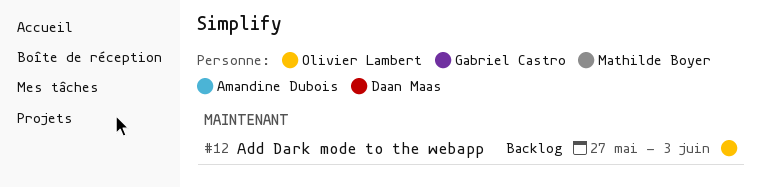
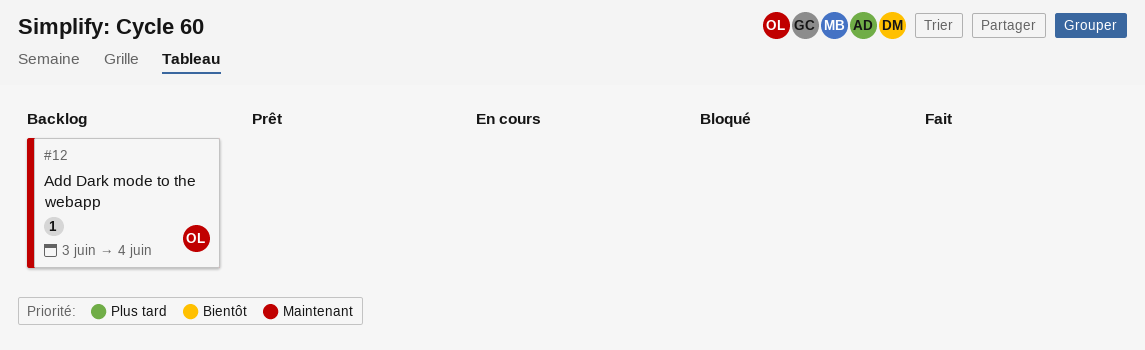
#12, start: May 27 -> Jun 3
#12, due: Jun 3 -> Jun 4

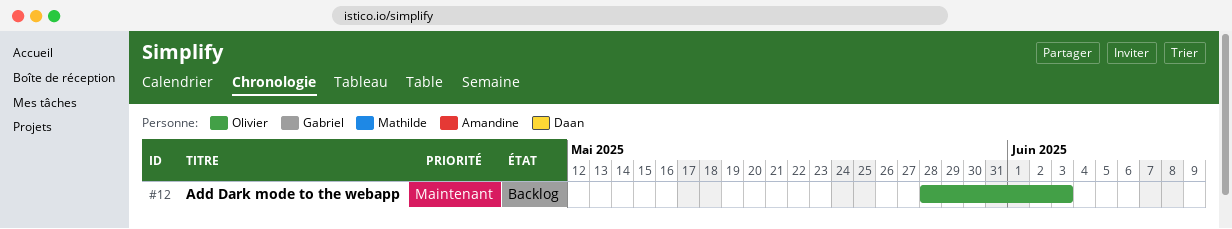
#12, start: Jun 3 -> May 28
#12, due: Jun 4 -> Jun 3

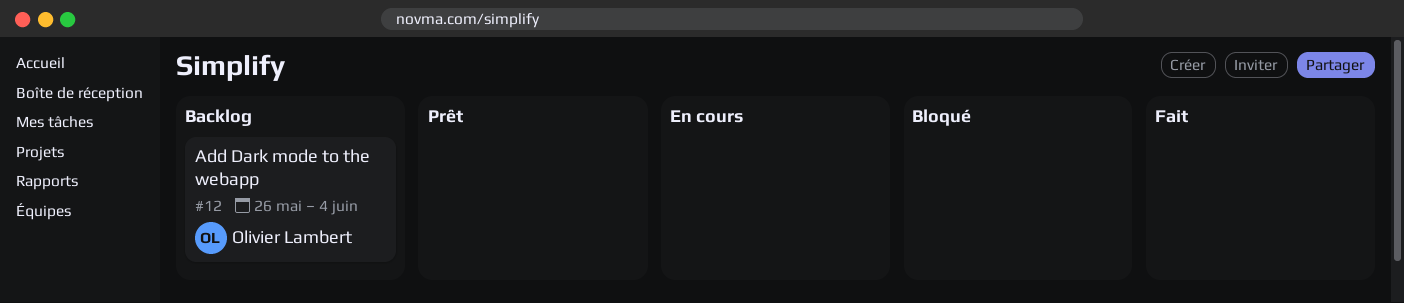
#12, start: May 28 -> May 26
#12, due: Jun 3 -> Jun 4

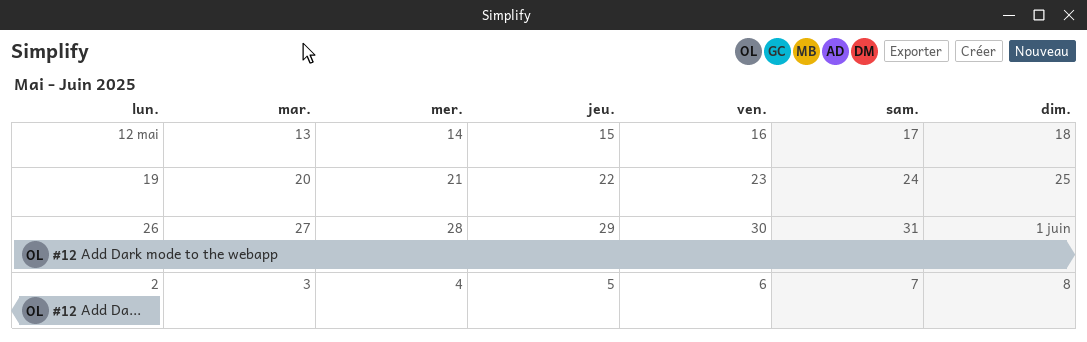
#12, due: Jun 4 -> Jun 2

